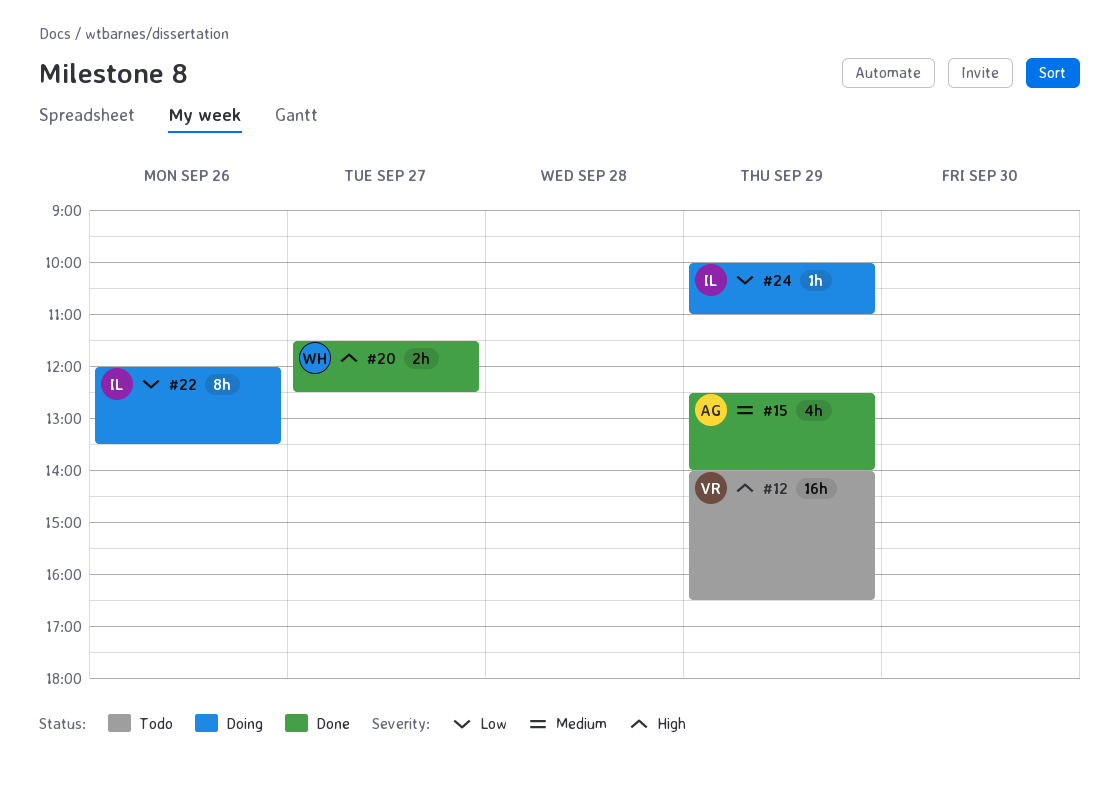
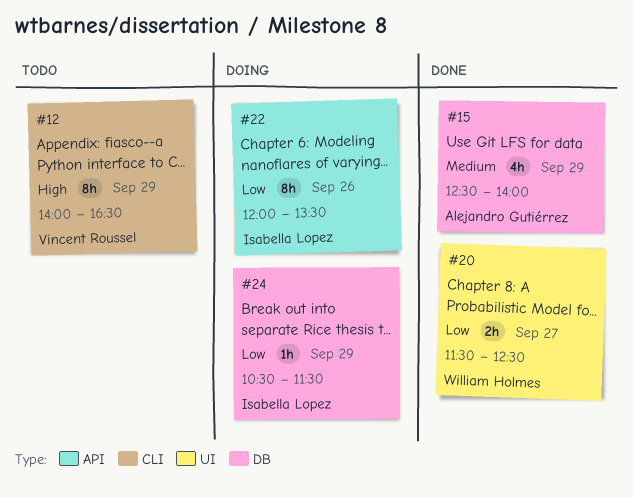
#12, estimate: 16h -> 8h
#20, priority: High -> Low
#24, begins: 10:00 -> 10:30
#24, ends: 11:00 -> 11:30

